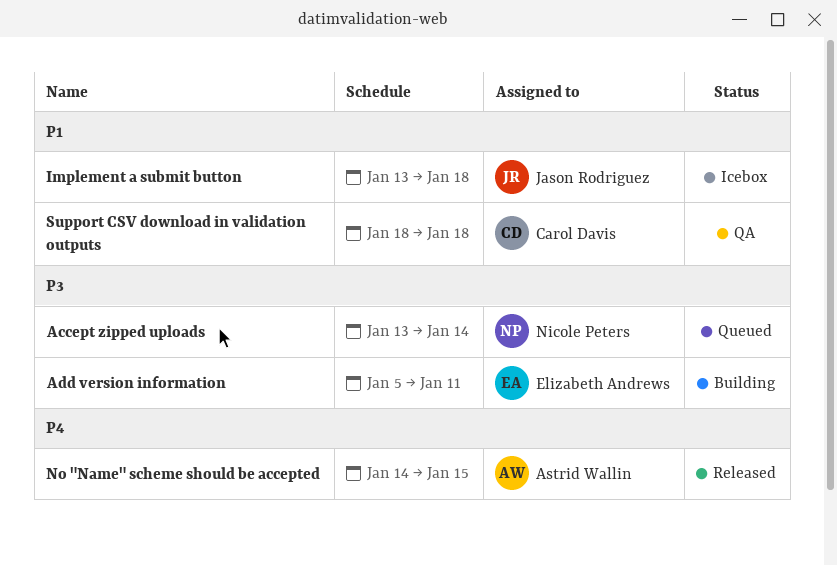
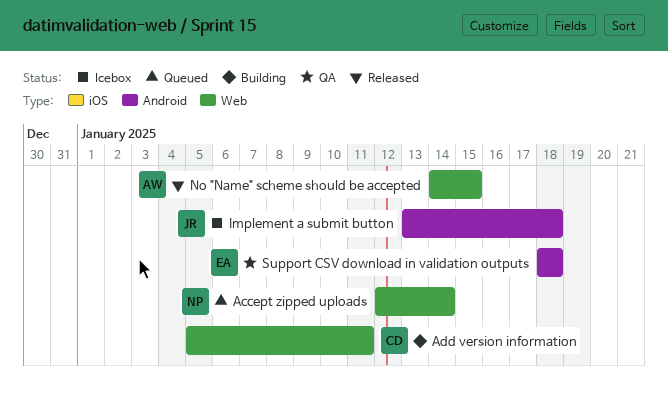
Accept zipped uploads, start: Jan 13 -> Jan 12
Add version information, owner: Elizabeth Andrews -> Carol Davis
Support CSV download in validation outputs, owner: Carol Davis -> Elizabeth Andrews

